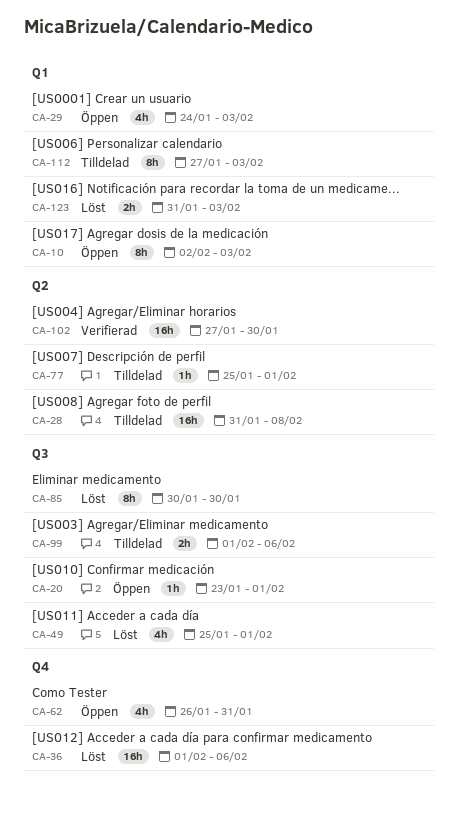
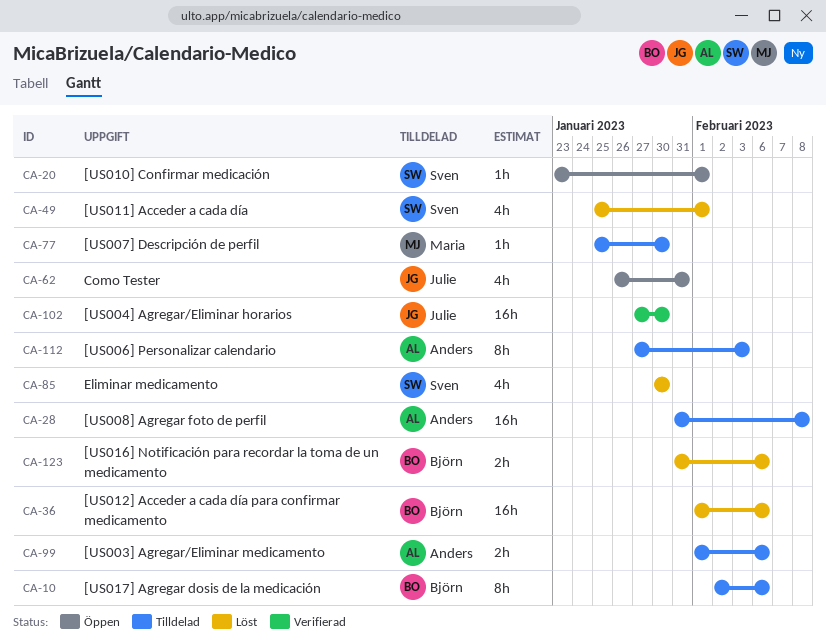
CA-10, status: Öppen -> Tilldelad
CA-10, due: Feb 3 -> Feb 6
CA-29: present -> none
CA-77, due: Feb 1 -> Jan 30
CA-85, estimate: 8h -> 4h
CA-123, due: Feb 3 -> Feb 6

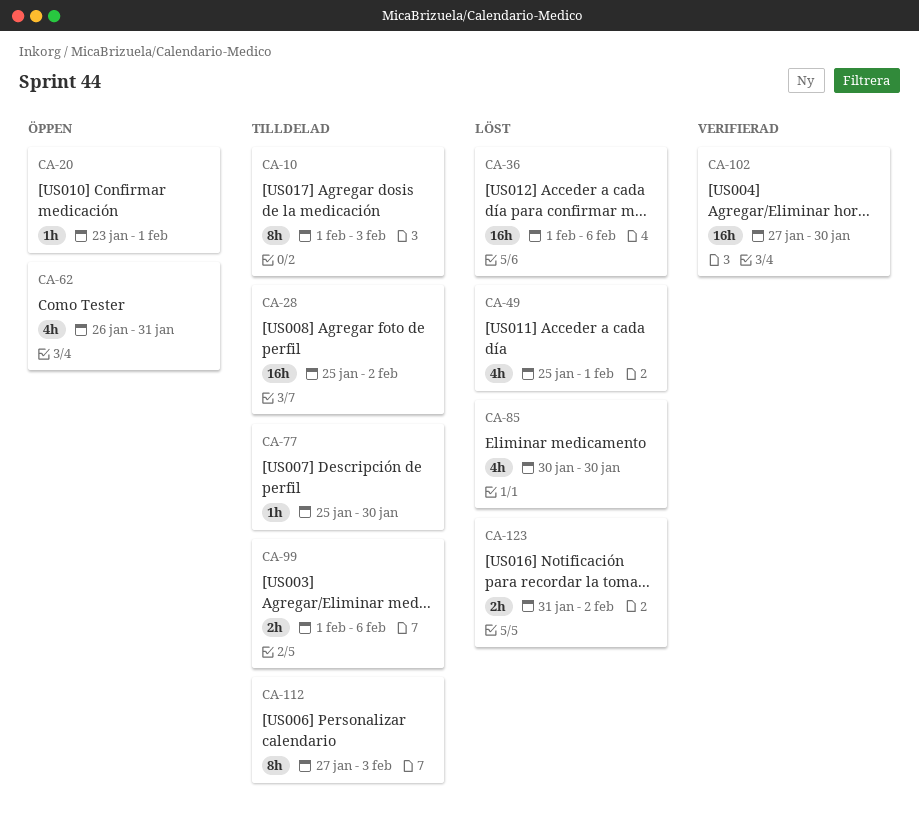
CA-10, start: Feb 2 -> Feb 1
CA-10, due: Feb 6 -> Feb 3
CA-28, start: Jan 31 -> Jan 25
CA-28, due: Feb 8 -> Feb 2
CA-123, due: Feb 6 -> Feb 2

